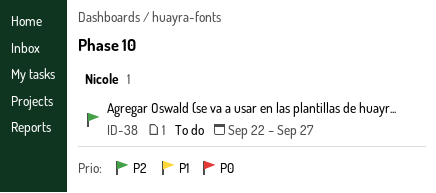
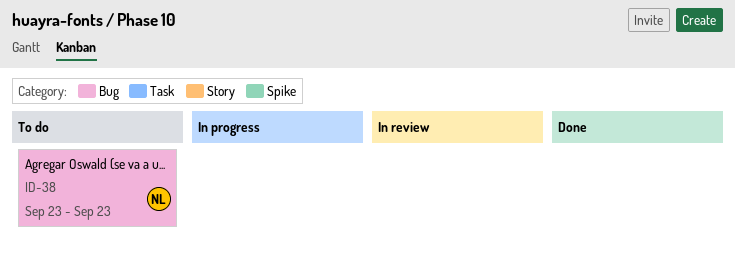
ID-38, start: Sep 22 -> Sep 23
ID-38, due: Sep 27 -> Sep 23

